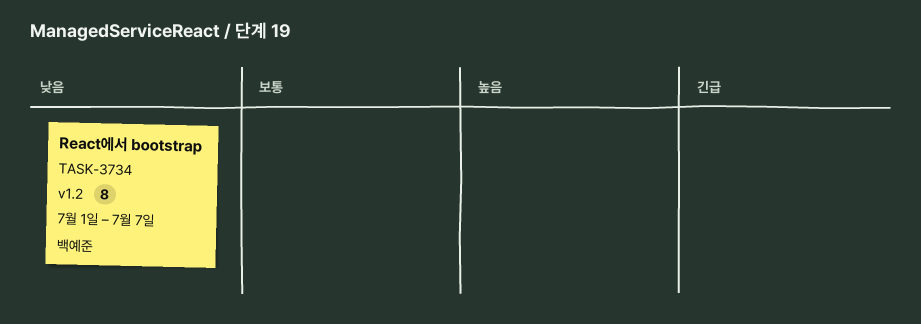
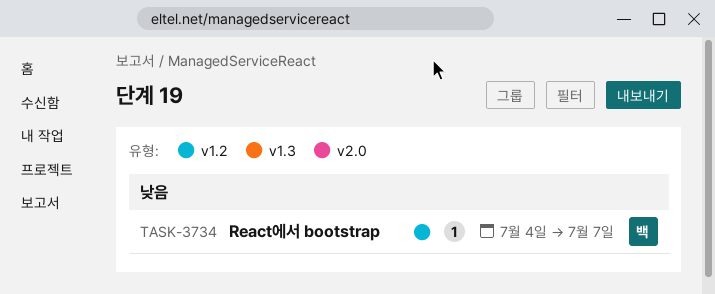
TASK-3734, estimate: 8 -> 1
TASK-3734, start: Jul 1 -> Jul 4

